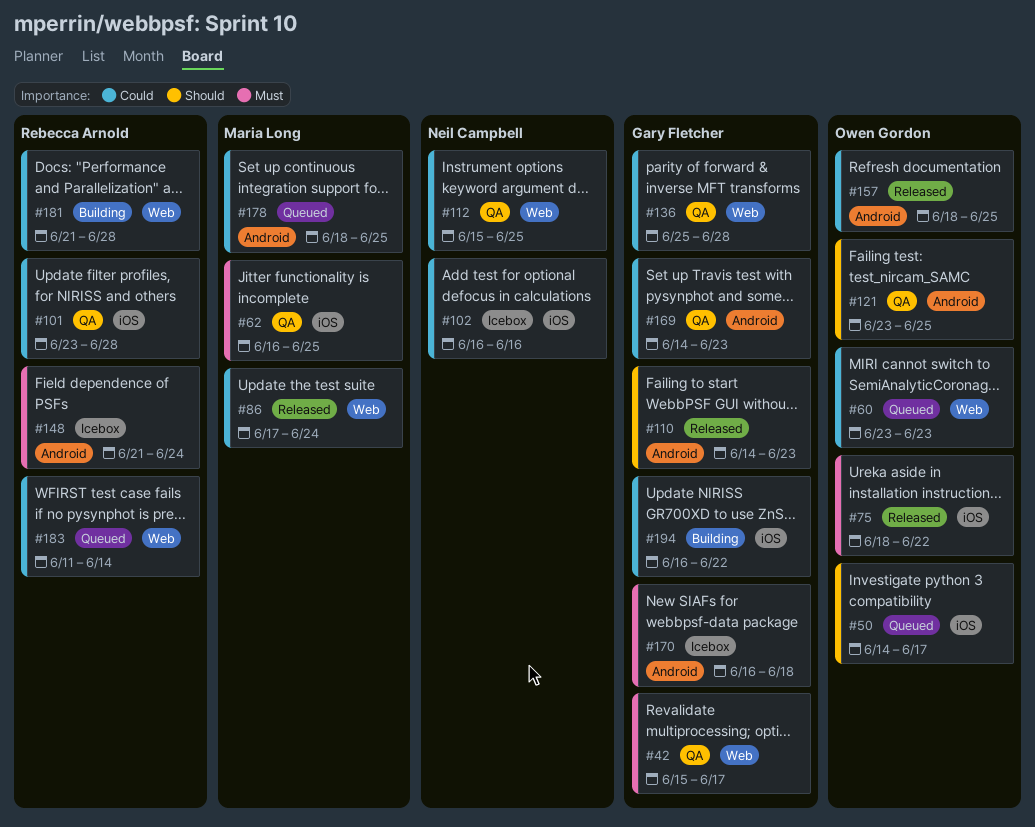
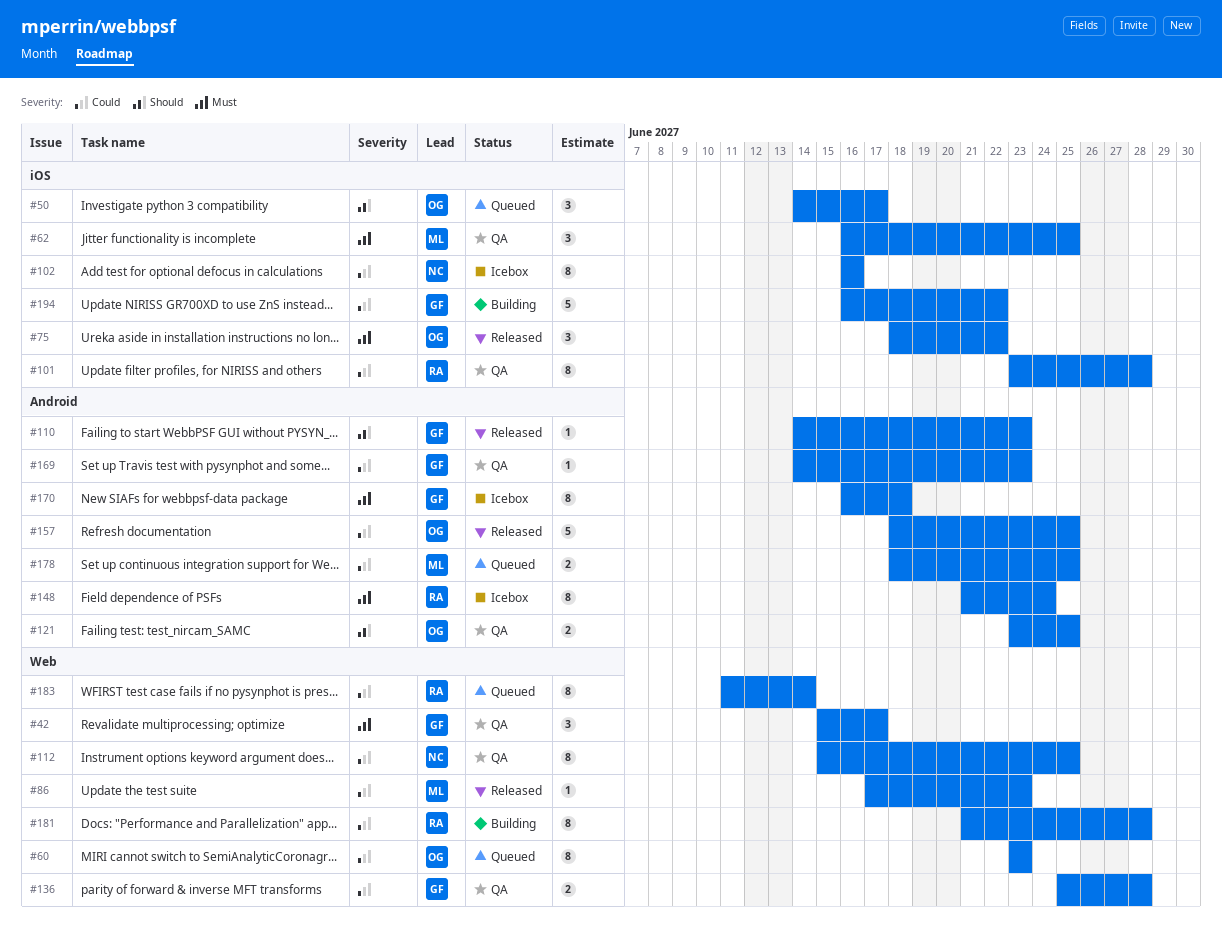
#86, due: Jun 24 -> Jun 23

